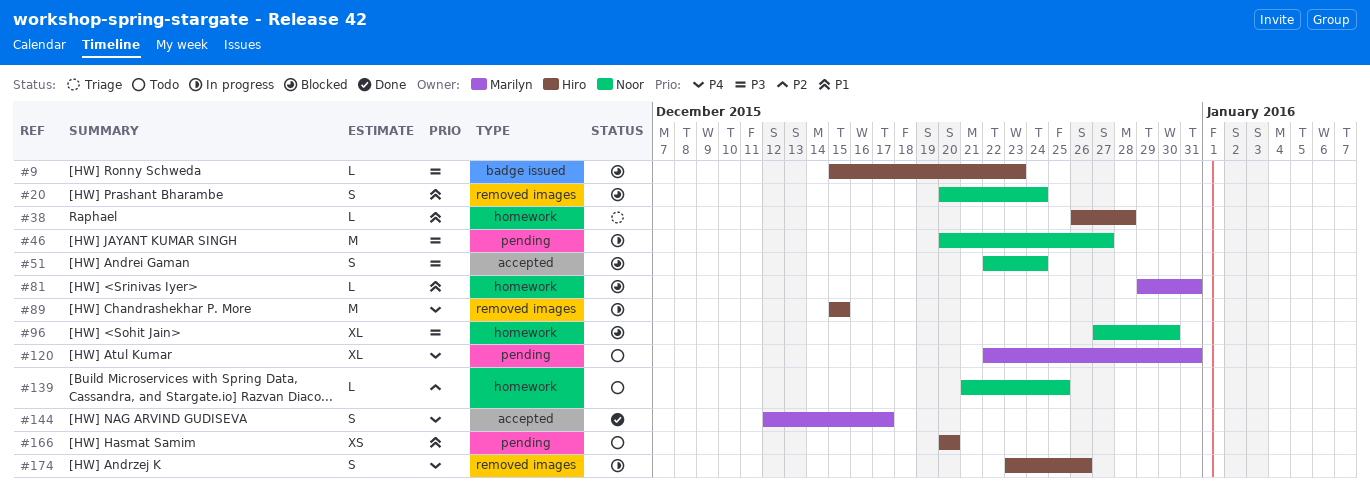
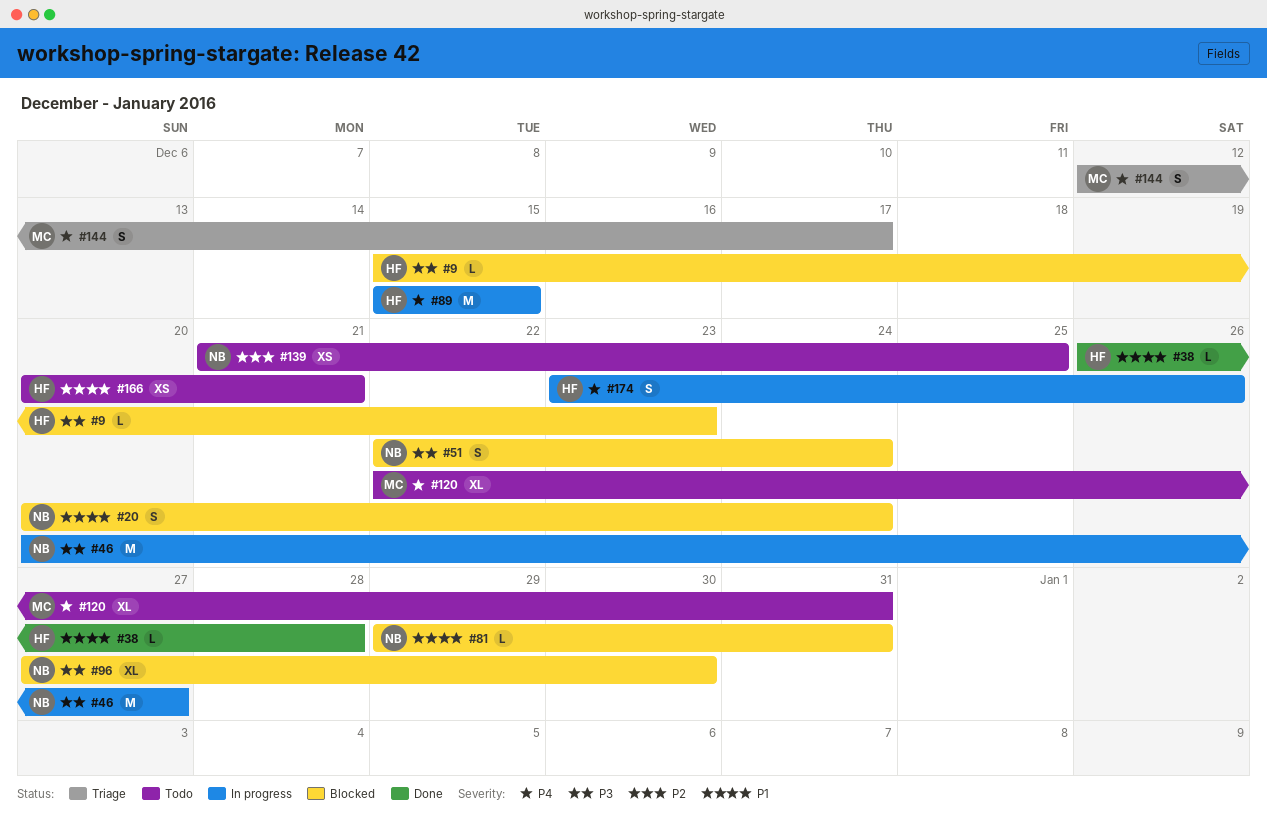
#38, status: Triage -> Done
#81, owner: Marilyn -> Noor
#139, estimate: L -> XS
#144, status: Done -> Triage
#166, due: Dec 20 -> Dec 21

